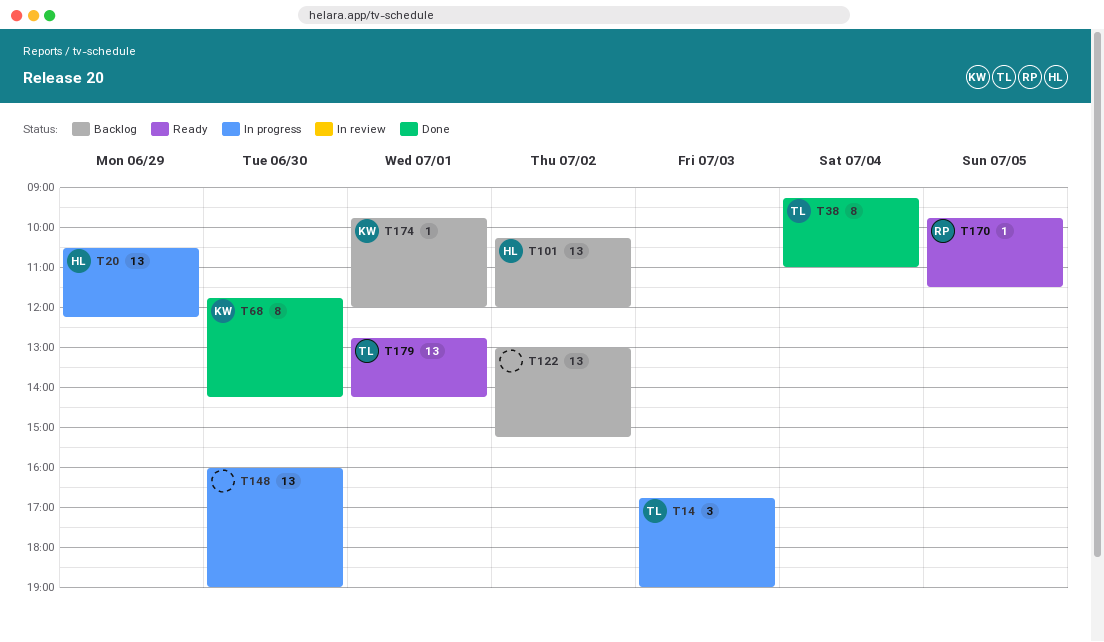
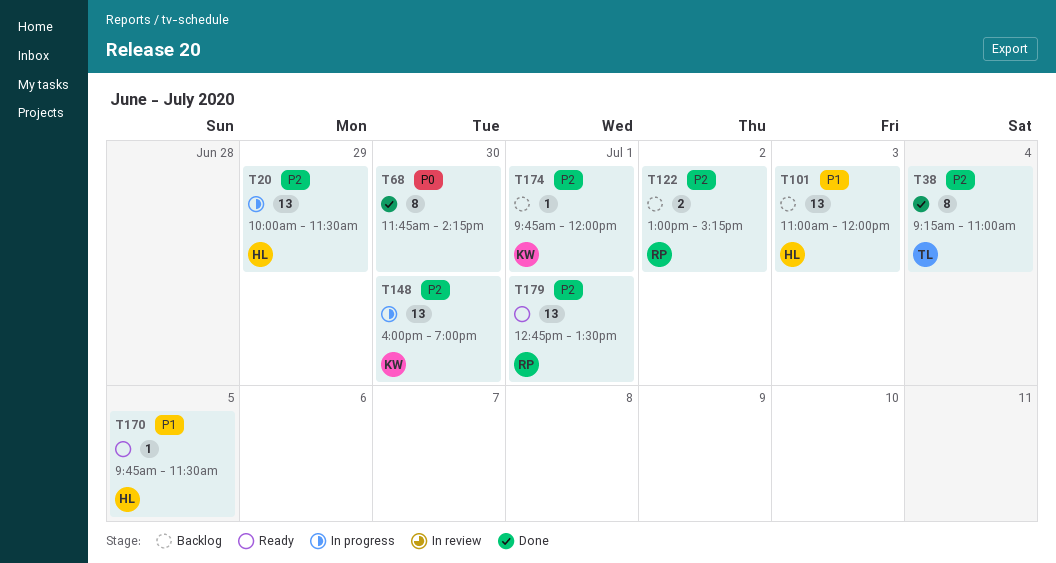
T14: present -> none
T20, begins: 10:30 -> 10:00
T20, ends: 12:15 -> 11:30
T68, owner: KW -> none
T101, day: Jul 2 -> Jul 3
T101, begins: 10:15 -> 11:00
T122, owner: none -> RP
T122, estimate: 13 -> 2
T148, owner: none -> KW
T170, owner: RP -> HL
T179, owner: TL -> RP
T179, ends: 14:15 -> 13:30

